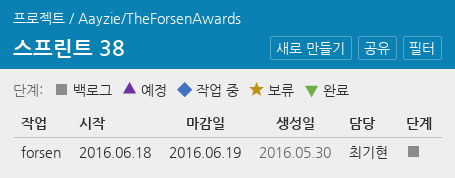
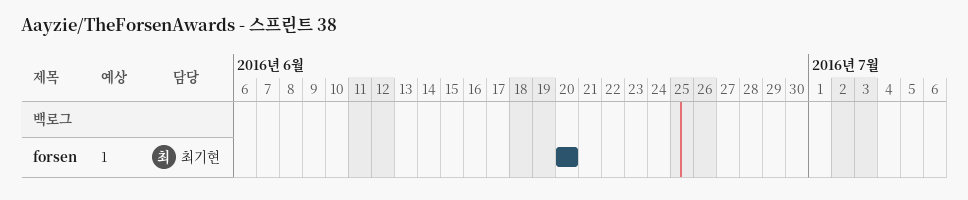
forsen, start: Jun 18 -> Jun 20
forsen, due: Jun 19 -> Jun 20

